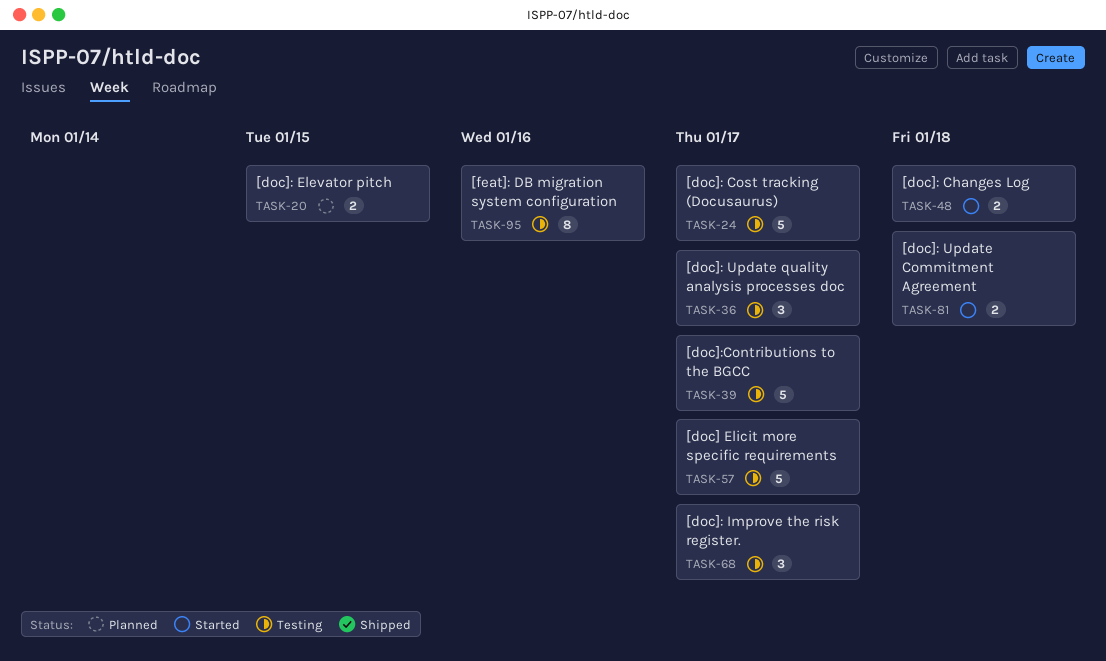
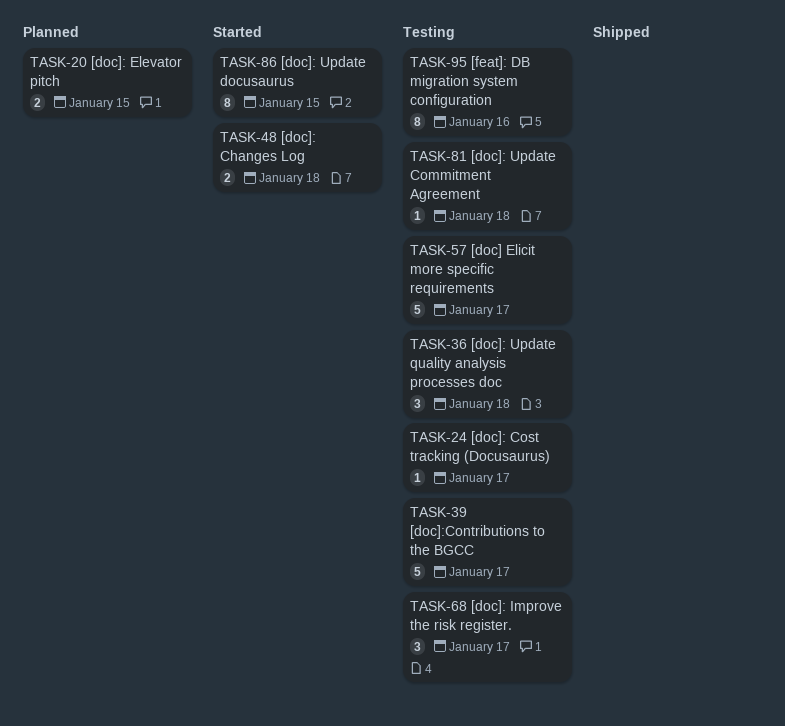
TASK-24, estimate: 5 -> 1
TASK-36, due: Jan 17 -> Jan 18
TASK-81, status: Started -> Testing
TASK-81, estimate: 2 -> 1
TASK-86: none -> present

